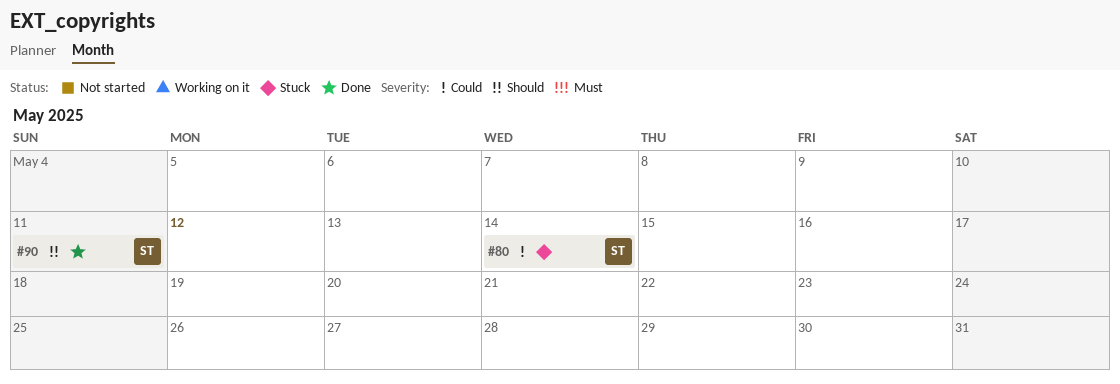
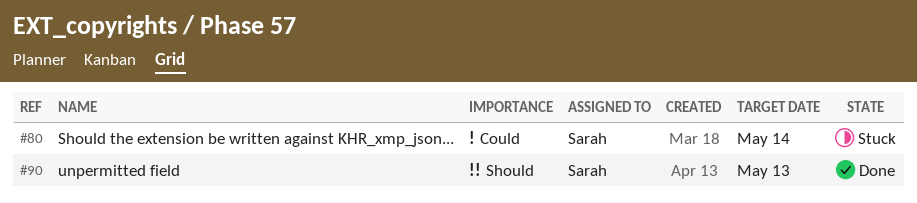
#90, due: May 11 -> May 13

